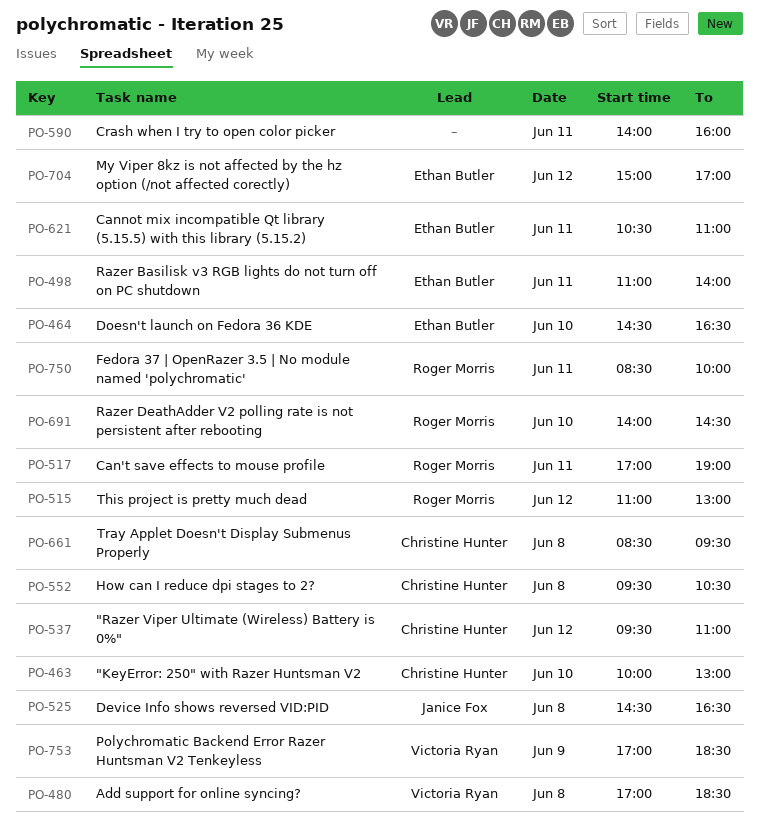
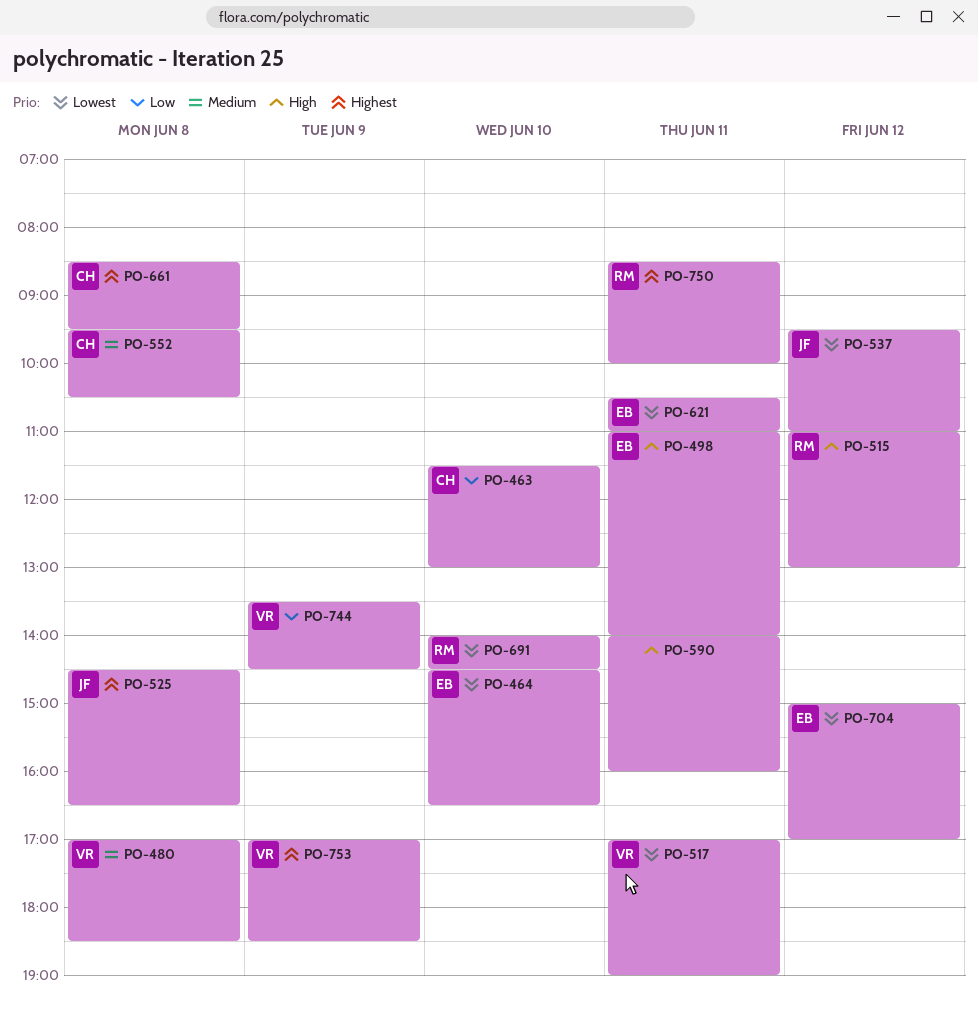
PO-463, begins: 10:00 -> 11:30
PO-517, owner: Roger Morris -> Victoria Ryan
PO-537, owner: Christine Hunter -> Janice Fox
PO-744: none -> present

